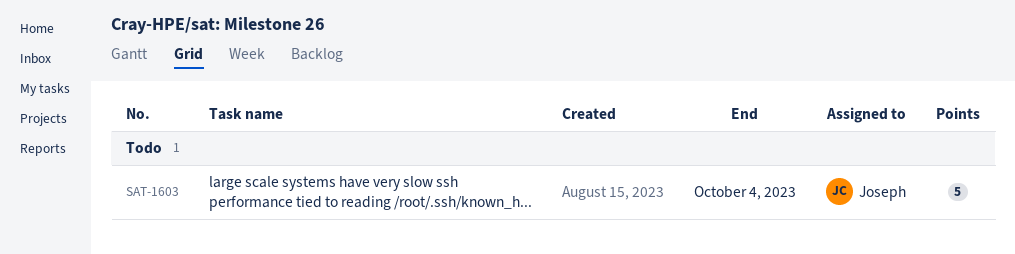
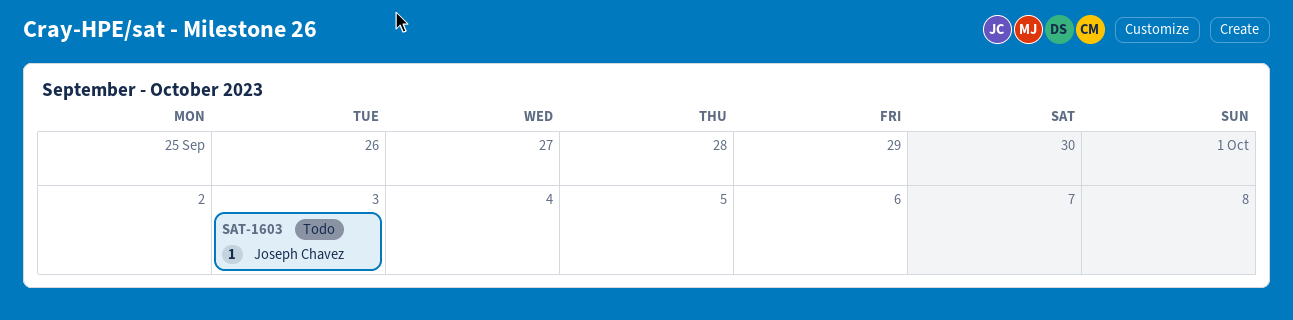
SAT-1603, estimate: 5 -> 1
SAT-1603, due: Oct 4 -> Oct 3

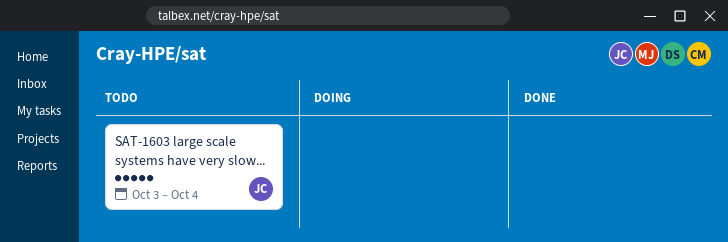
SAT-1603, estimate: 1 -> 5
SAT-1603, due: Oct 3 -> Oct 4

